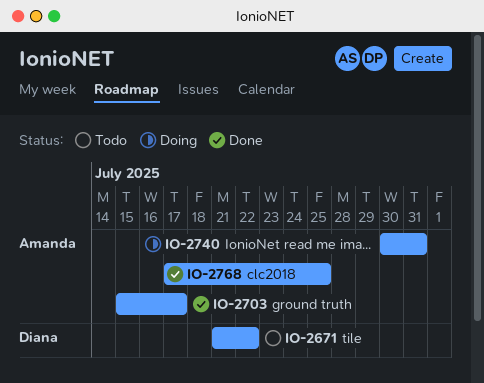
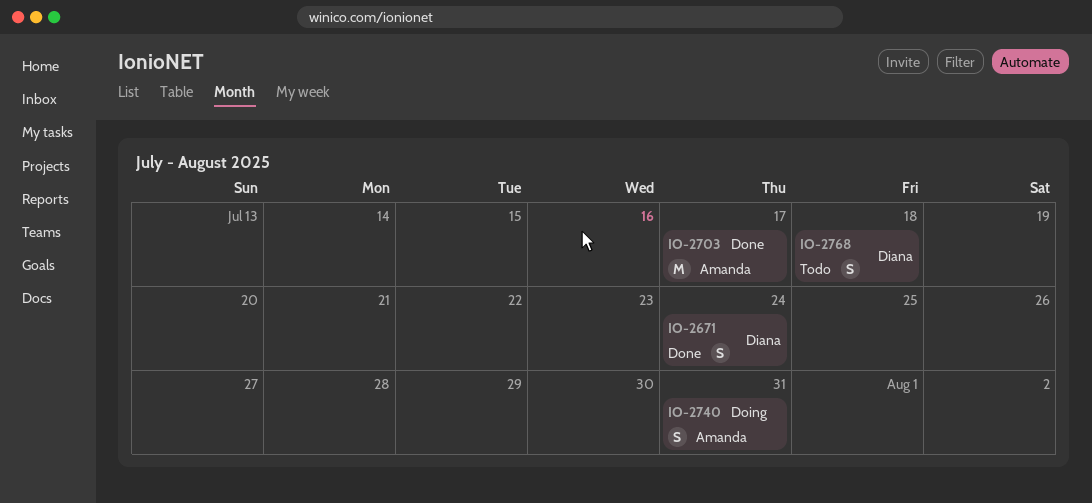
IO-2671, status: Todo -> Done
IO-2671, due: Jul 22 -> Jul 24
IO-2768, status: Done -> Todo
IO-2768, owner: Amanda -> Diana
IO-2768, due: Jul 25 -> Jul 18

